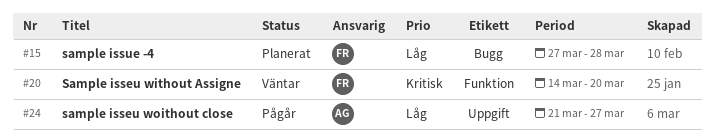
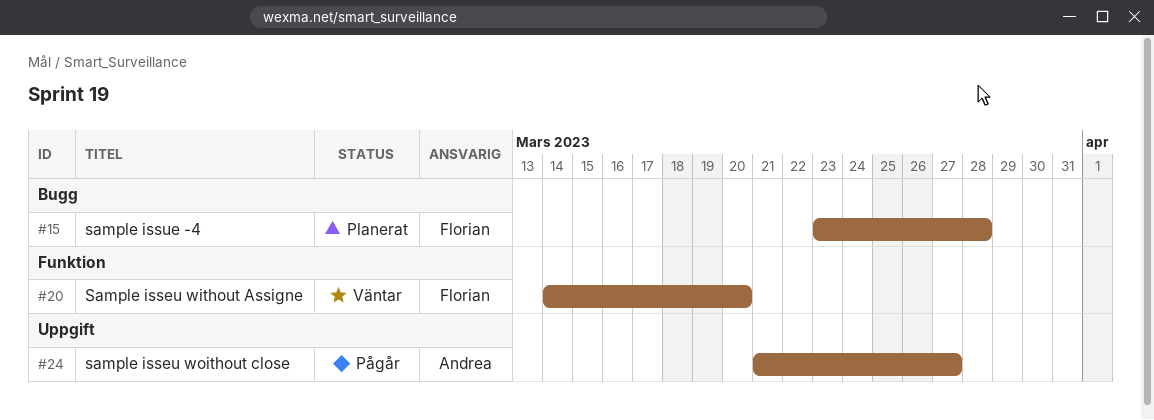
#15, start: Mar 27 -> Mar 23

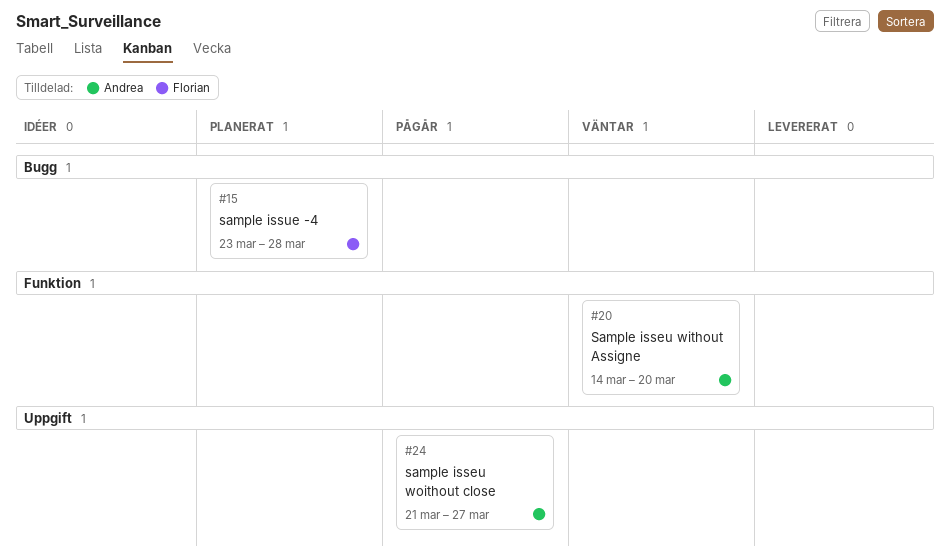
#20, owner: Florian -> Andrea

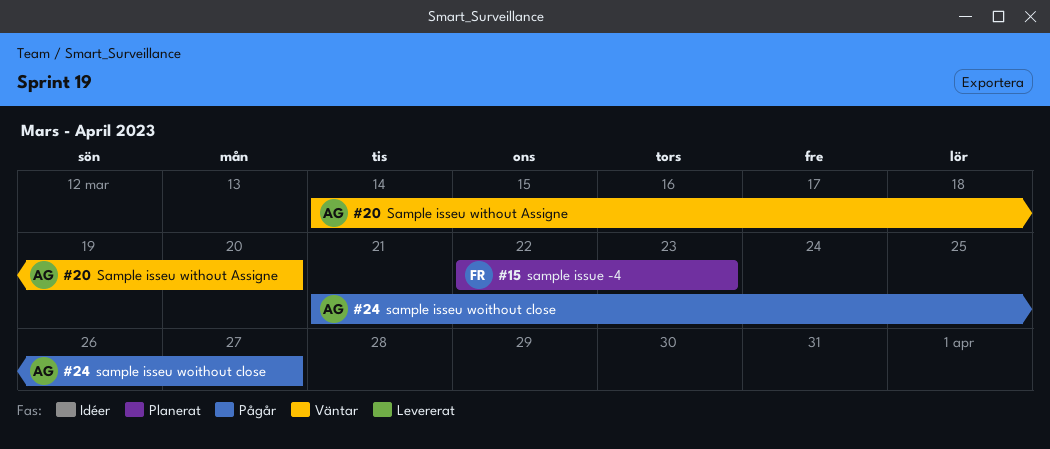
#15, start: Mar 23 -> Mar 22
#15, due: Mar 28 -> Mar 23

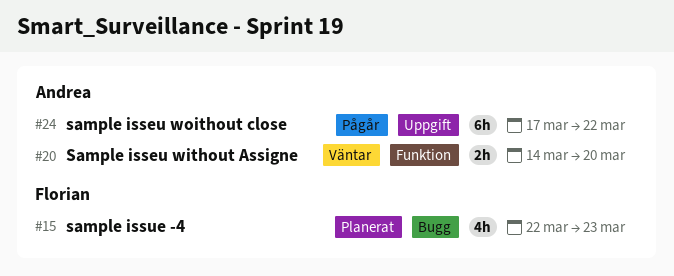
#24, start: Mar 21 -> Mar 17
#24, due: Mar 27 -> Mar 22

